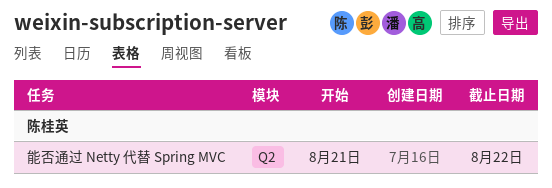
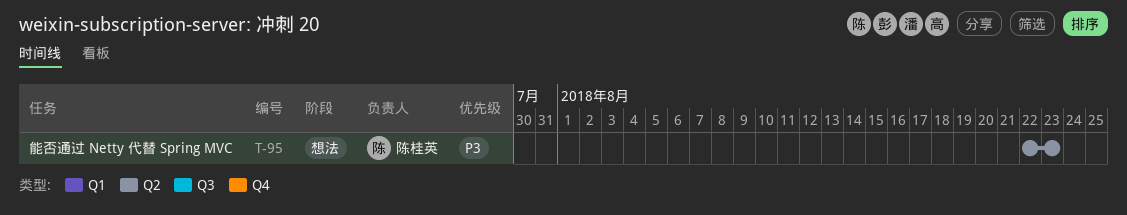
能否通过 Netty 代替 Spring MVC, start: Aug 21 -> Aug 22
能否通过 Netty 代替 Spring MVC, due: Aug 22 -> Aug 23

